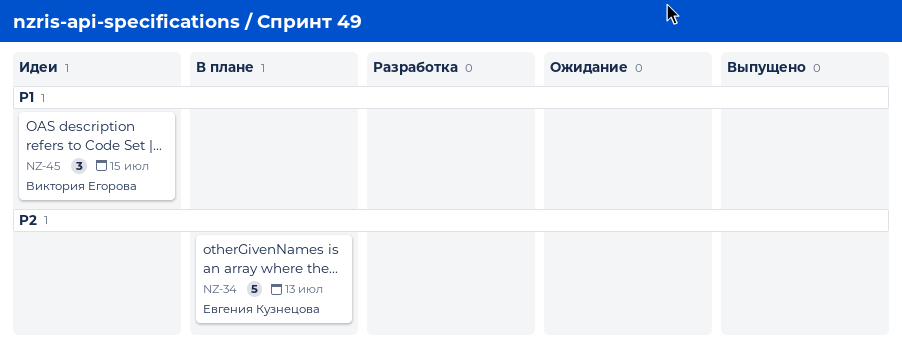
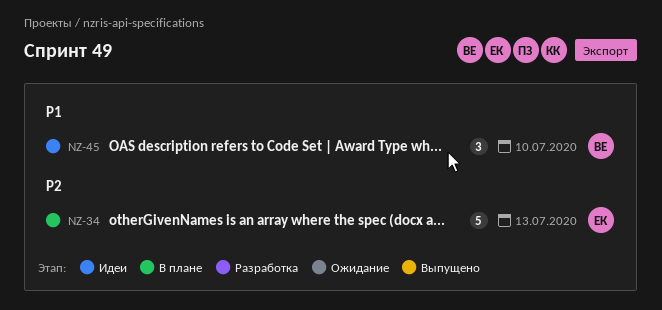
NZ-45, due: Jul 15 -> Jul 10

